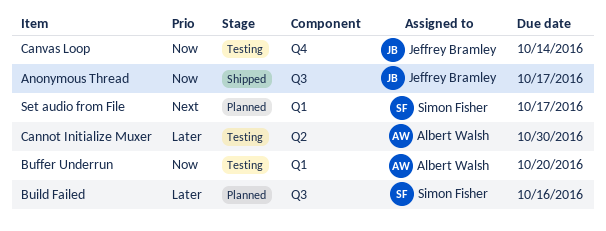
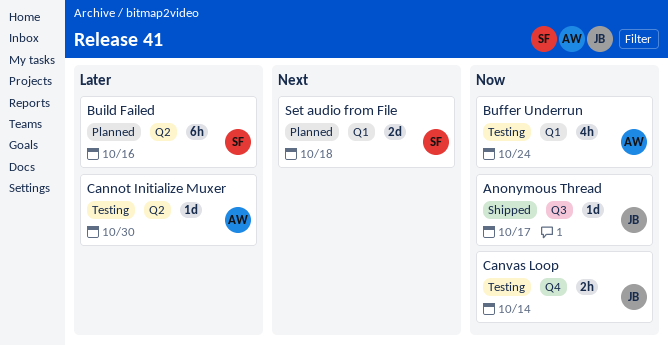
Buffer Underrun, due: Oct 20 -> Oct 24
Build Failed, label: Q3 -> Q2
Set audio from File, due: Oct 17 -> Oct 18

